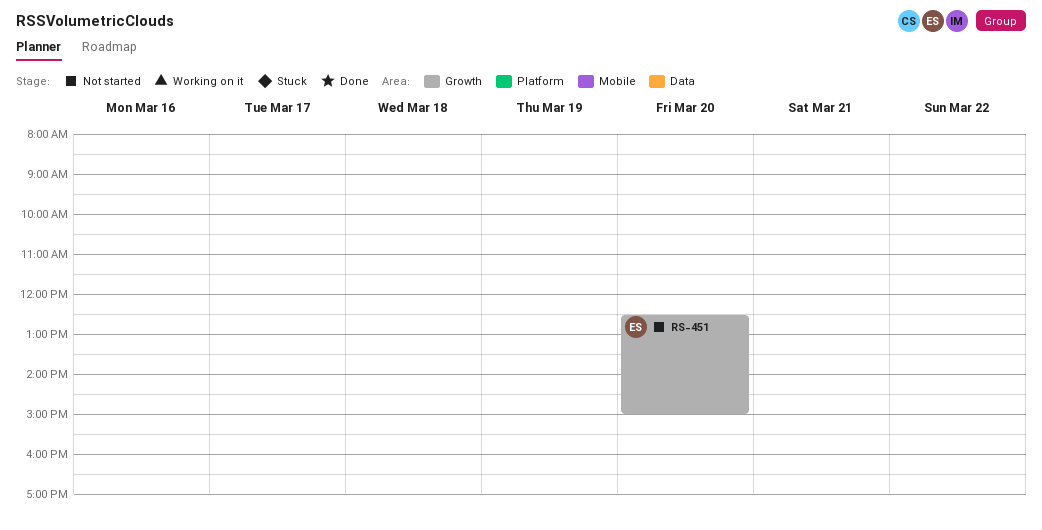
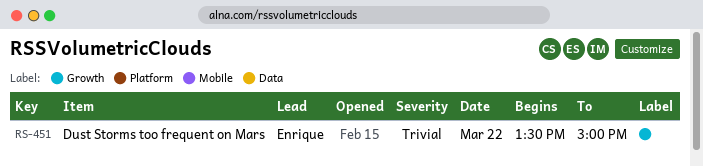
RS-451, day: Mar 20 -> Mar 22
RS-451, begins: 12:30 -> 13:30

